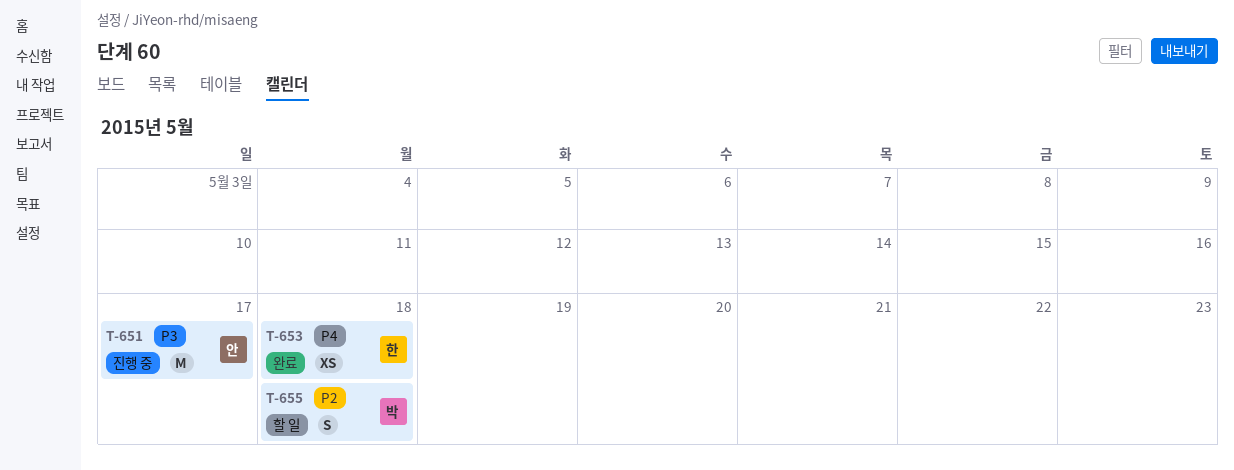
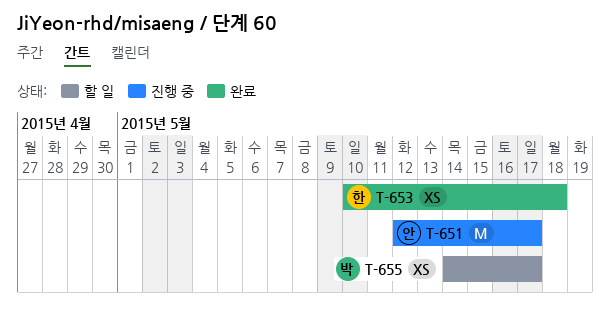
T-655, estimate: S -> XS
T-655, due: May 18 -> May 17

